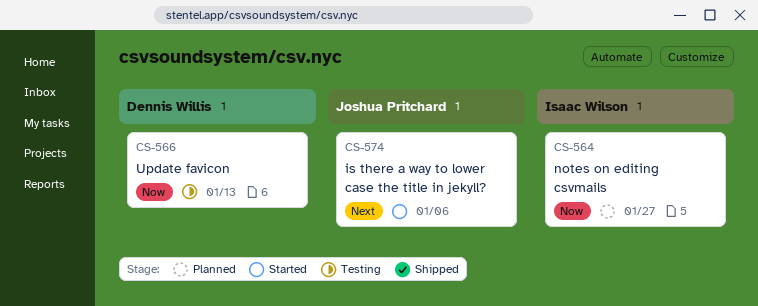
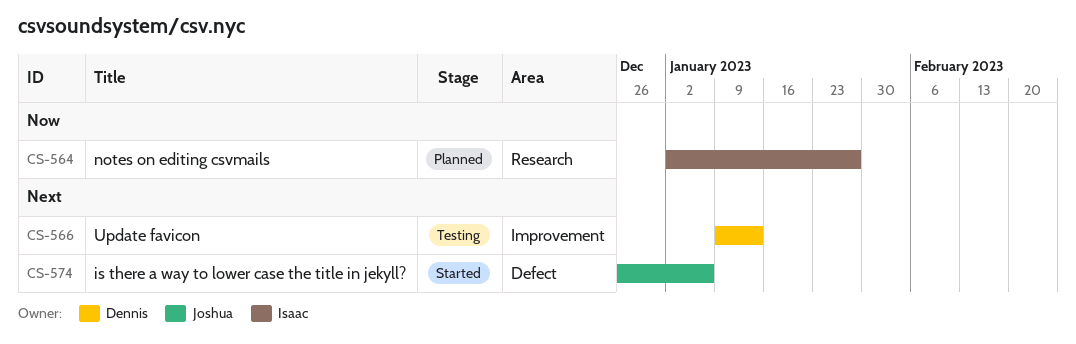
CS-566, priority: Now -> Next

